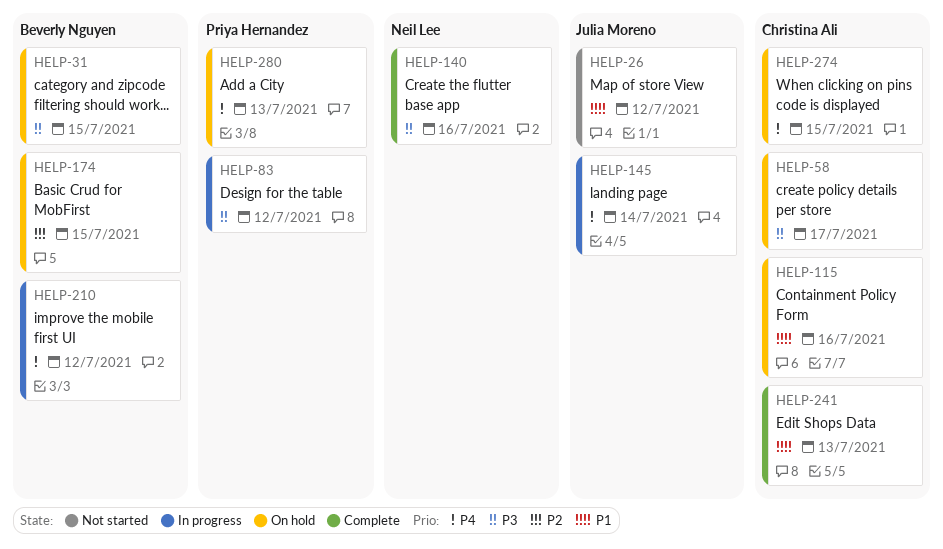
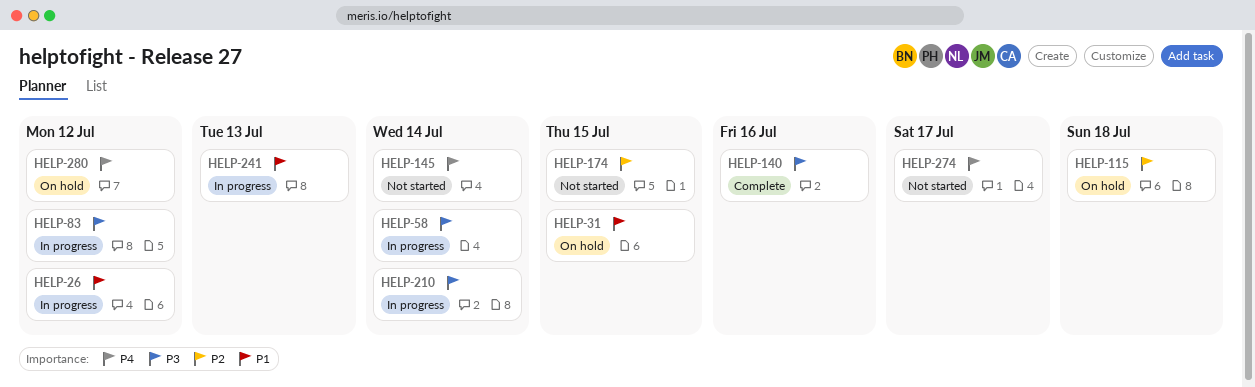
HELP-26, status: Not started -> In progress
HELP-31, priority: P3 -> P1
HELP-58, status: On hold -> In progress
HELP-58, due: Jul 17 -> Jul 14
HELP-115, priority: P1 -> P2
HELP-115, due: Jul 16 -> Jul 18
HELP-145, status: In progress -> Not started
HELP-174, status: On hold -> Not started
HELP-210, priority: P4 -> P3
HELP-210, due: Jul 12 -> Jul 14
HELP-241, status: Complete -> In progress
HELP-274, status: On hold -> Not started
HELP-274, due: Jul 15 -> Jul 17
HELP-280, due: Jul 13 -> Jul 12

